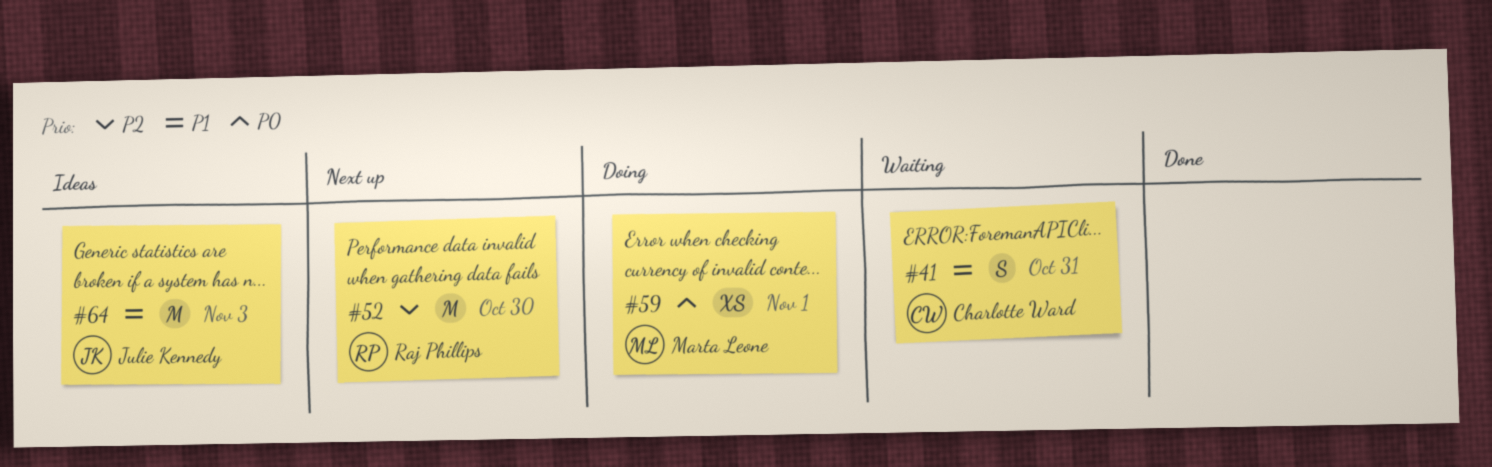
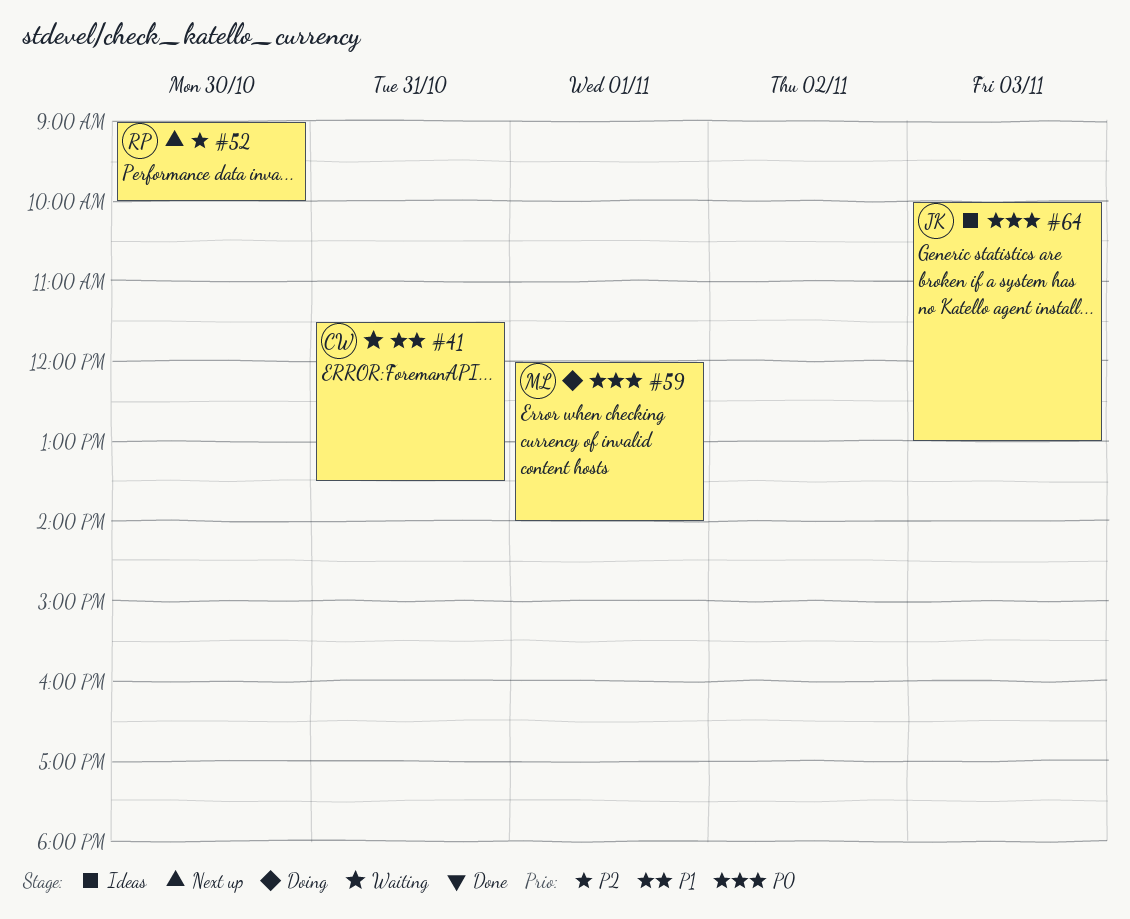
#64, priority: P1 -> P0

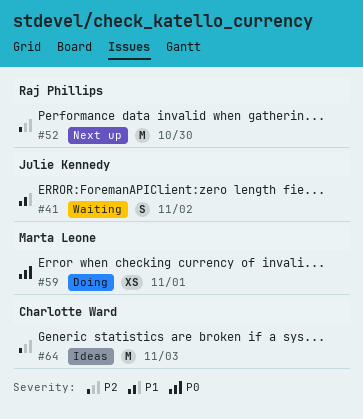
#41, owner: Charlotte Ward -> Julie Kennedy
#41, day: Oct 31 -> Nov 2
#64, owner: Julie Kennedy -> Charlotte Ward
#64, priority: P0 -> P2

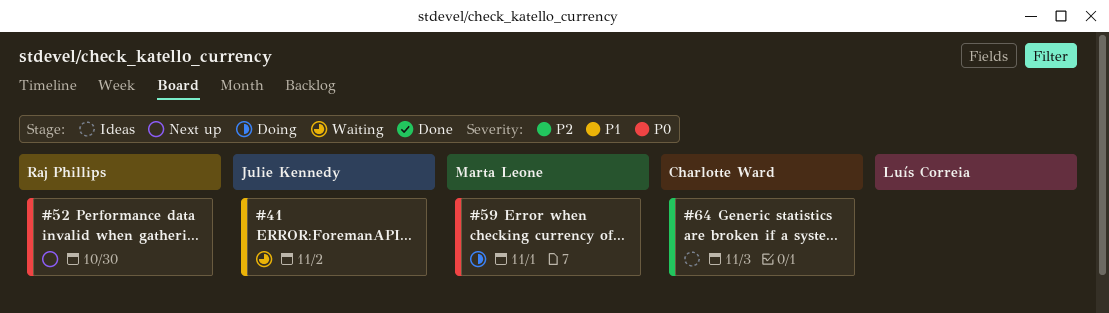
#52, priority: P2 -> P0

